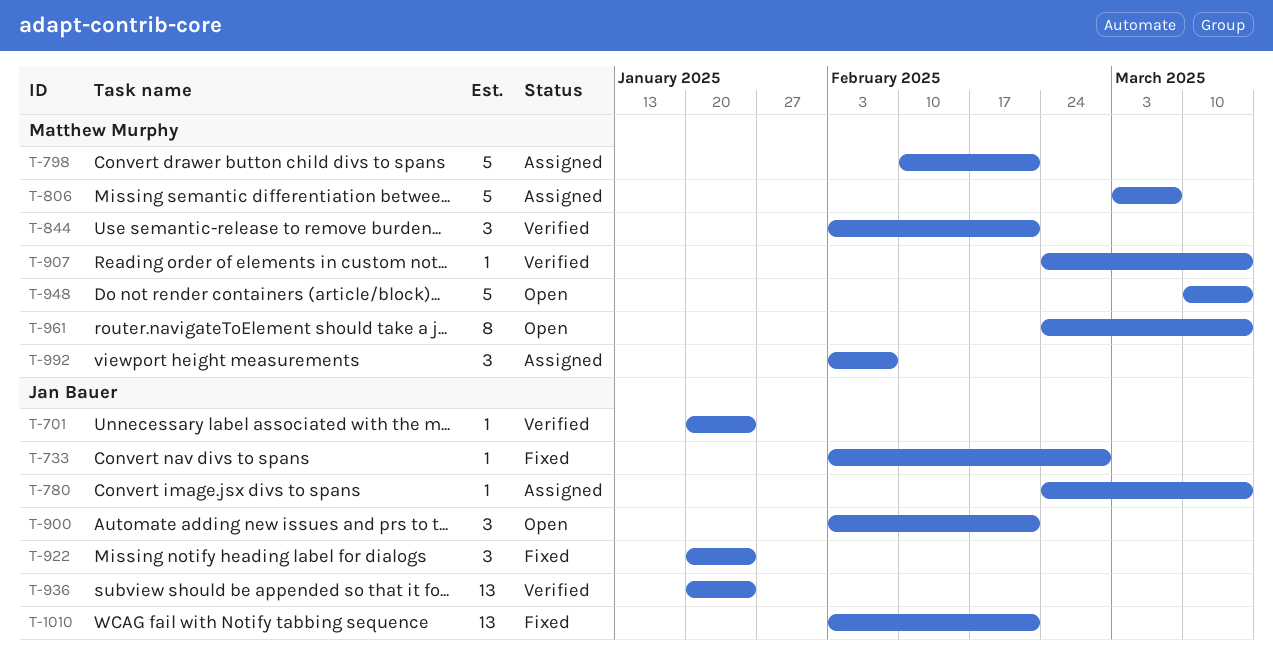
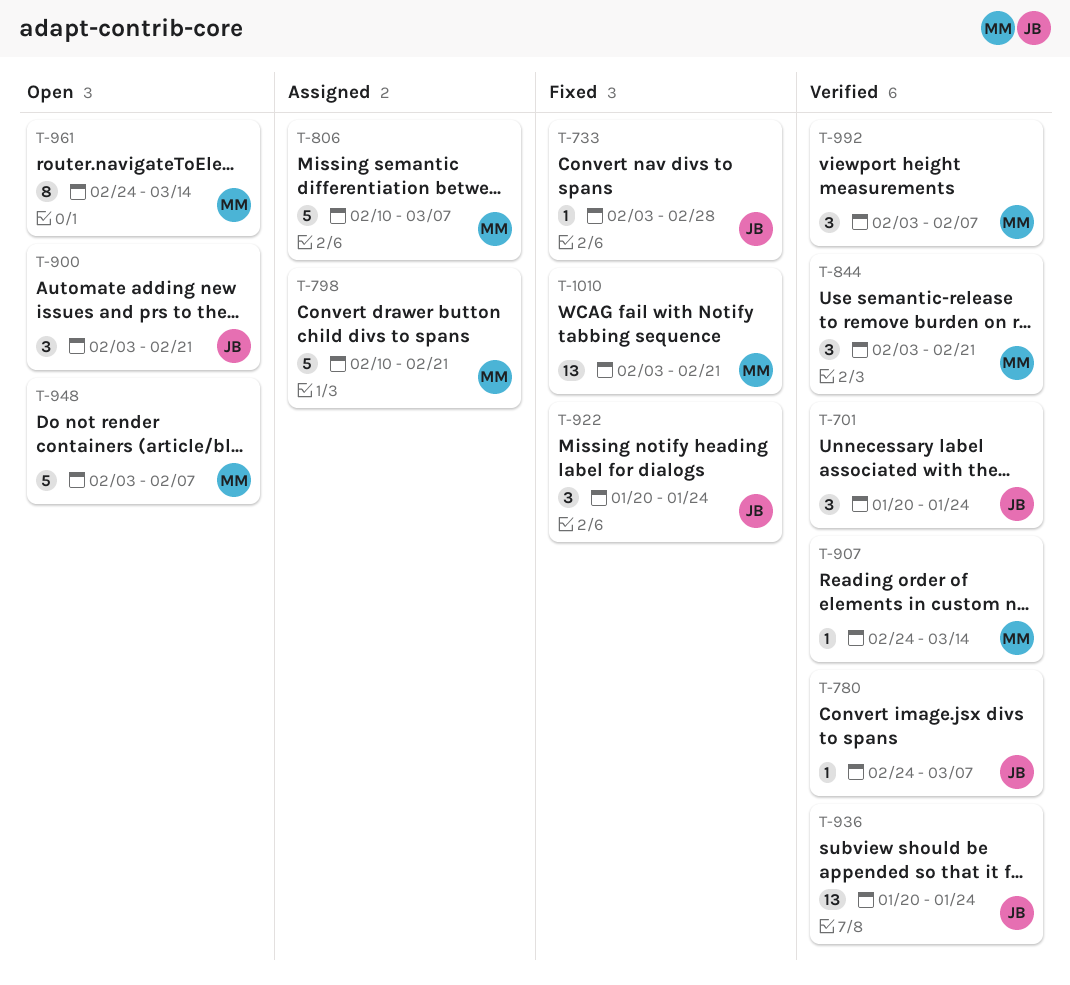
T-701, estimate: 1 -> 3
T-780, status: Assigned -> Verified
T-780, due: Mar 14 -> Mar 7
T-806, start: Mar 3 -> Feb 10
T-948, start: Mar 10 -> Feb 3
T-948, due: Mar 14 -> Feb 7
T-992, status: Assigned -> Verified
T-1010, owner: Jan Bauer -> Matthew Murphy

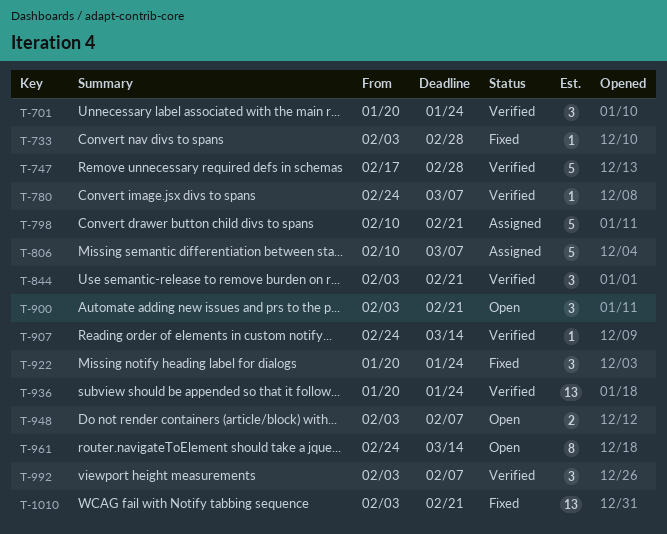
T-747: none -> present
T-948, estimate: 5 -> 2

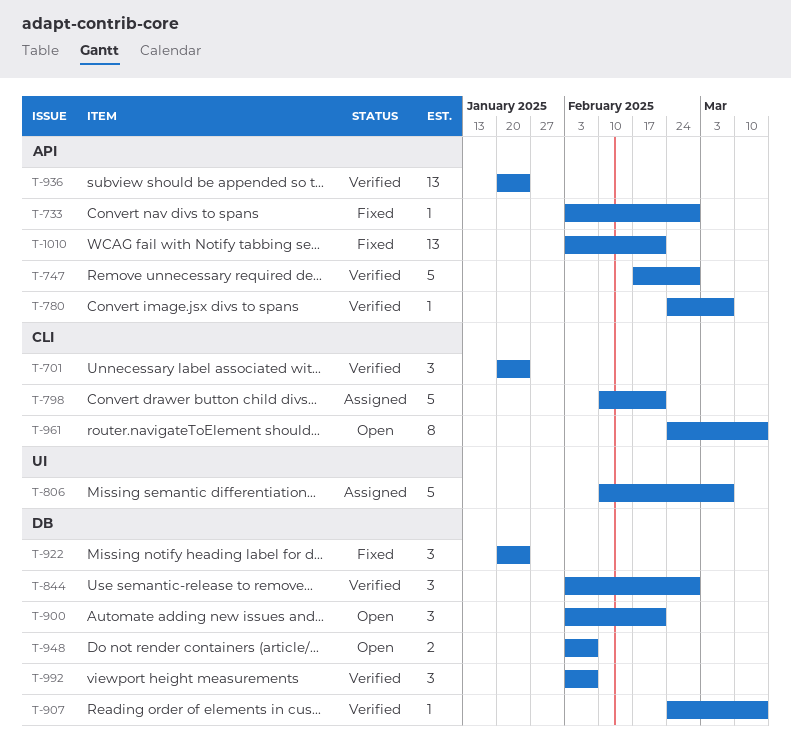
T-844, due: Feb 21 -> Feb 28

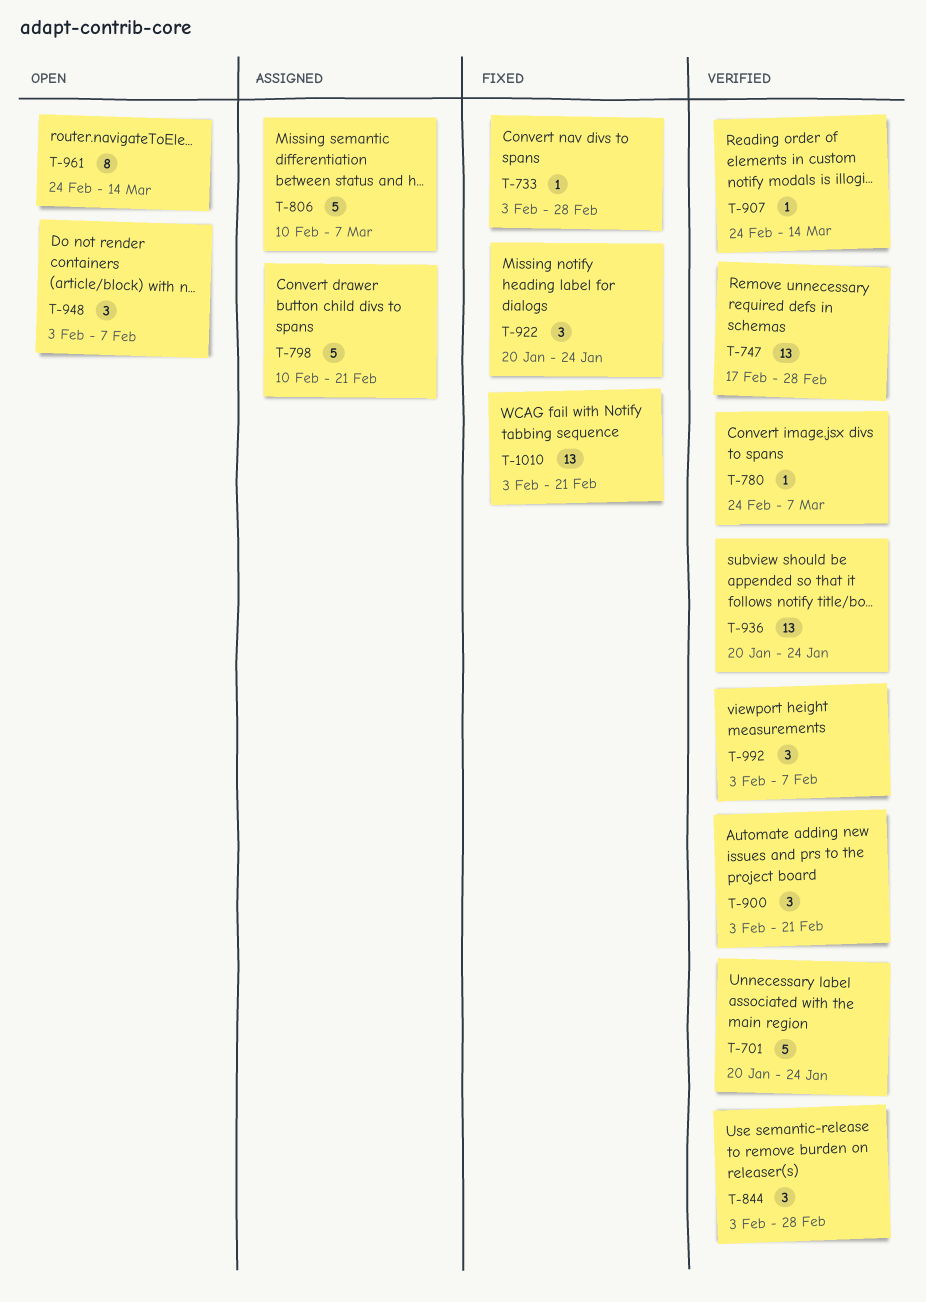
T-701, estimate: 3 -> 5
T-747, estimate: 5 -> 13
T-900, status: Open -> Verified
T-948, estimate: 2 -> 3

